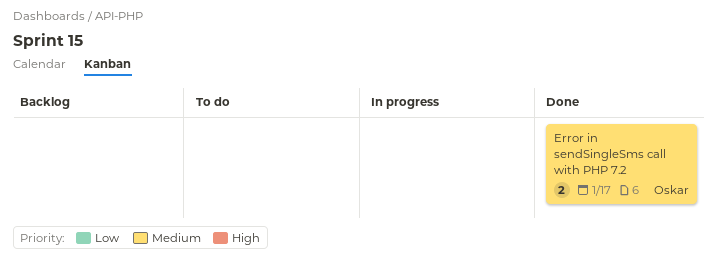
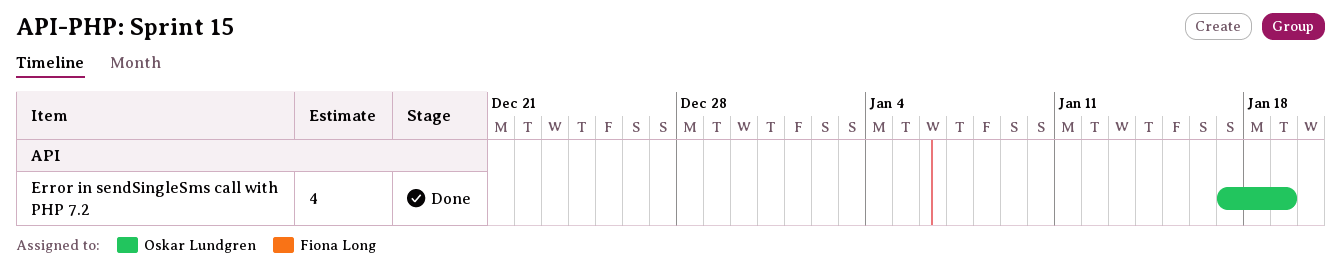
Error in sendSingleSms call with PHP 7.2, estimate: 2 -> 4
Error in sendSingleSms call with PHP 7.2, due: Jan 17 -> Jan 19

